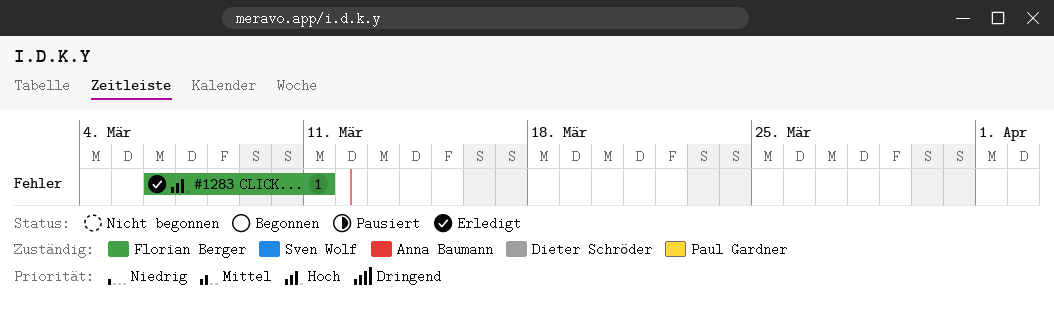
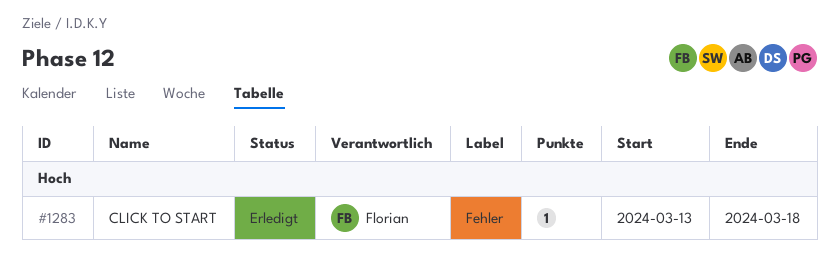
#1283, start: Mar 6 -> Mar 13
#1283, due: Mar 11 -> Mar 18

